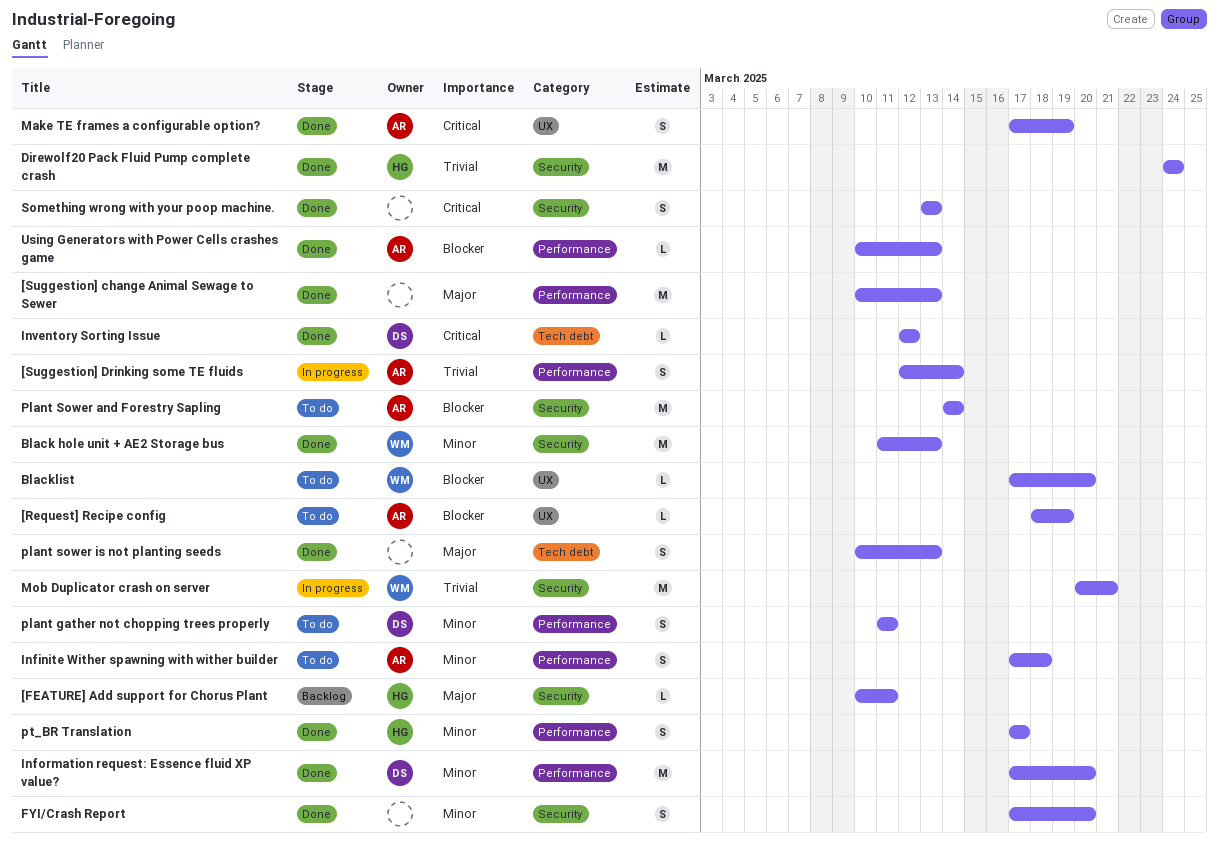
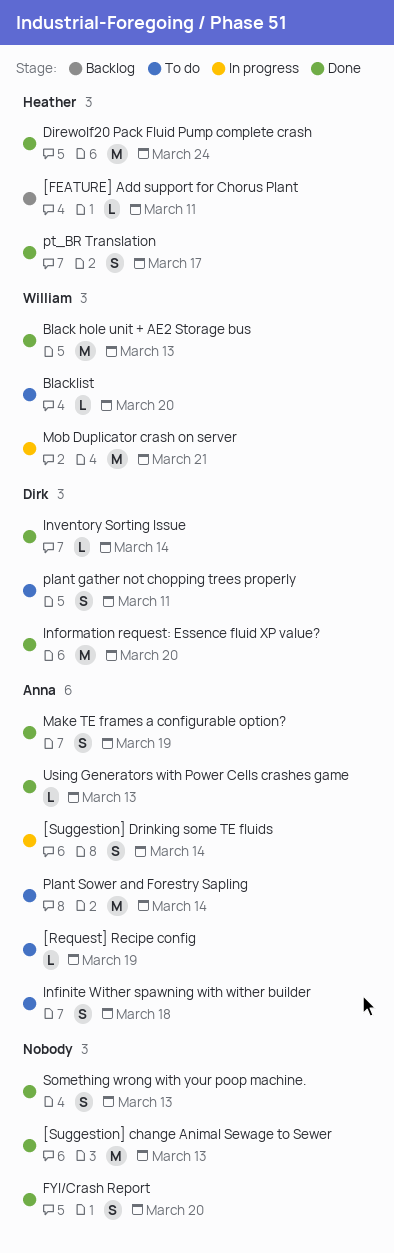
Inventory Sorting Issue, due: Mar 12 -> Mar 14
plant sower is not planting seeds: present -> none

